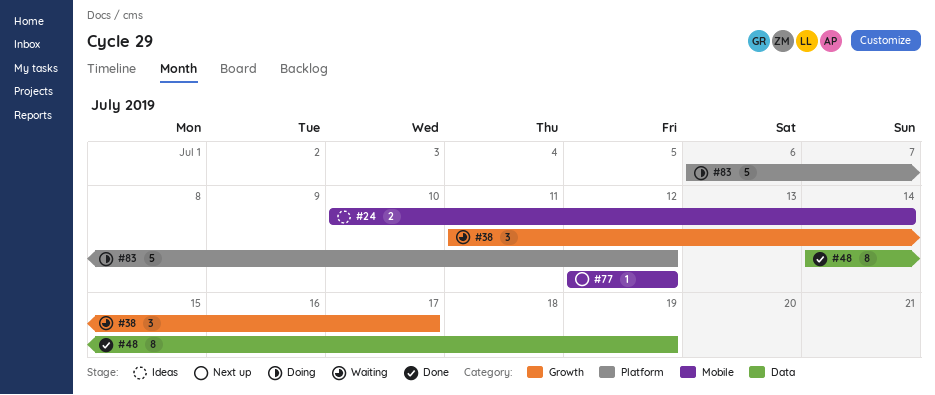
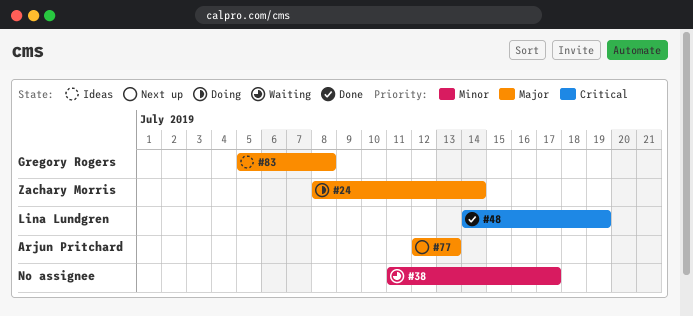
#24, status: Ideas -> Doing
#24, start: Jul 10 -> Jul 8
#77, due: Jul 12 -> Jul 13
#83, status: Doing -> Ideas
#83, start: Jul 6 -> Jul 5
#83, due: Jul 12 -> Jul 8

